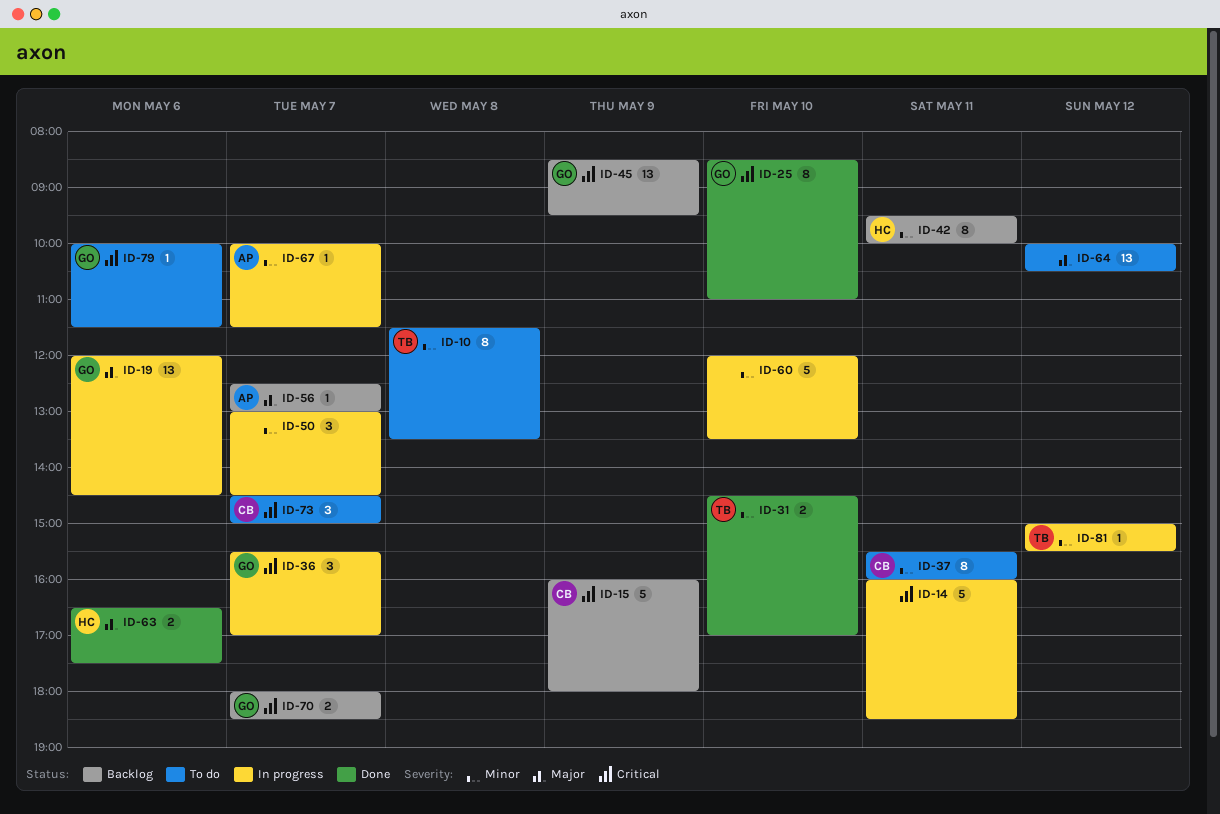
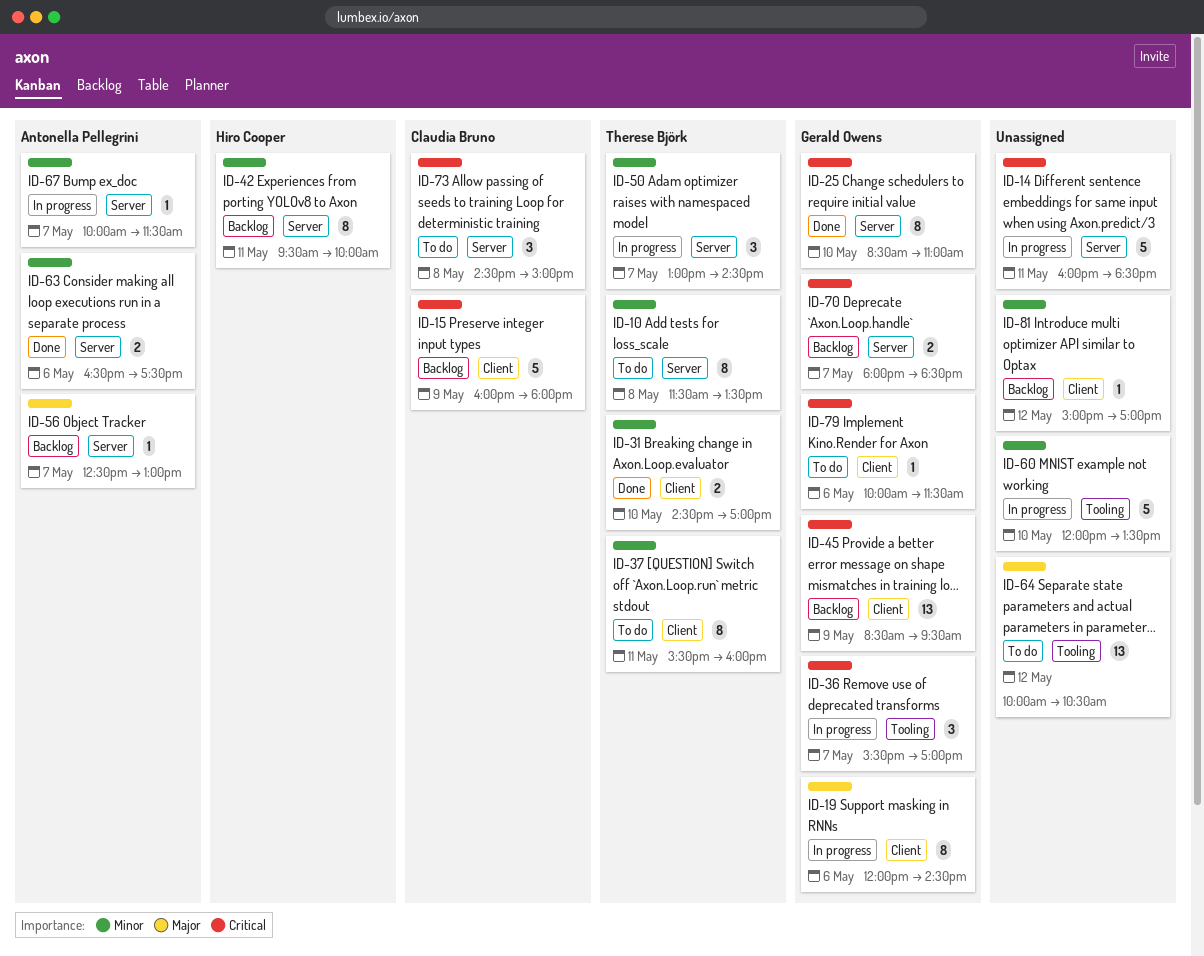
ID-19, estimate: 13 -> 8
ID-37, owner: Claudia Bruno -> Therese Björk
ID-50, owner: none -> Therese Björk
ID-63, owner: Hiro Cooper -> Antonella Pellegrini
ID-63, priority: Major -> Minor
ID-73, day: May 7 -> May 8
ID-81, status: In progress -> Backlog
ID-81, owner: Therese Björk -> none
ID-81, ends: 15:30 -> 17:00

